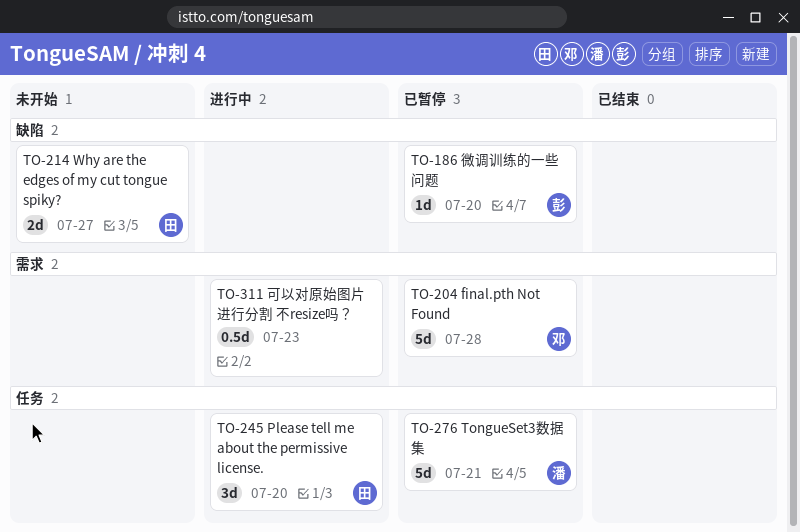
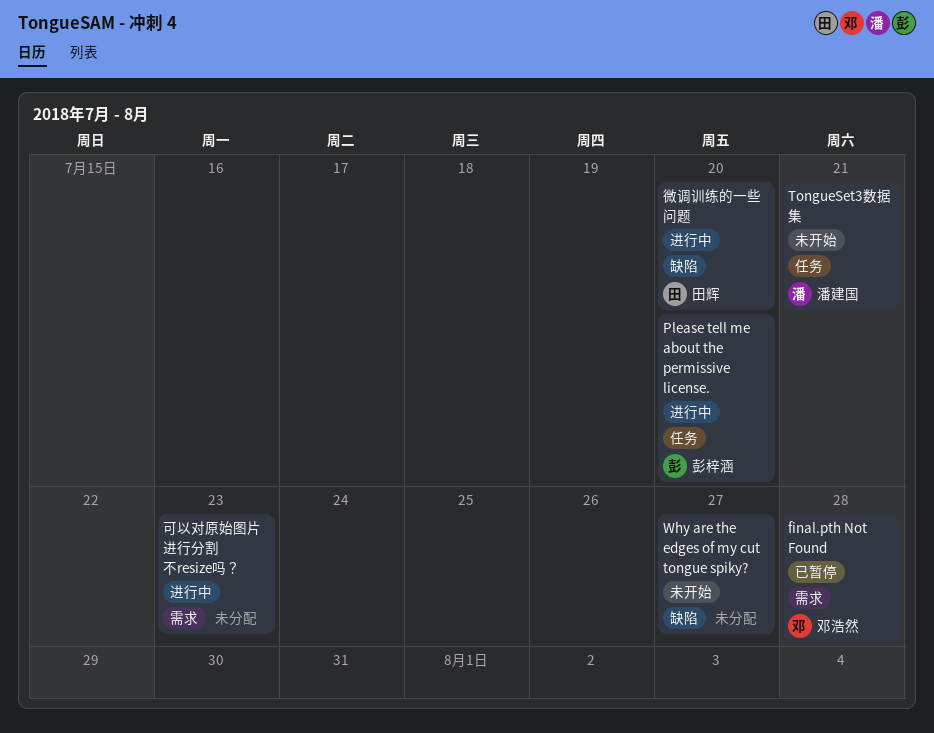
Please tell me about the permissive license., owner: 田辉 -> 彭梓涵
TongueSet3数据集, status: 已暂停 -> 未开始
Why are the edges of my cut tongue spiky?, owner: 田辉 -> none
微调训练的一些问题, status: 已暂停 -> 进行中
微调训练的一些问题, owner: 彭梓涵 -> 田辉

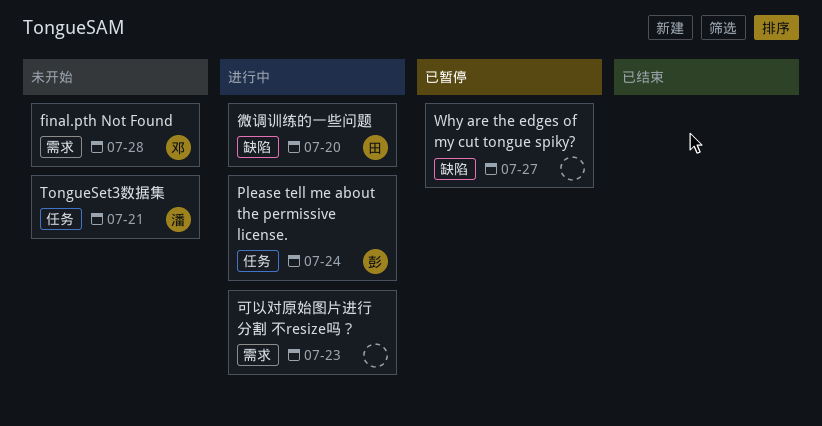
final.pth Not Found, status: 已暂停 -> 未开始
Please tell me about the permissive license., due: Jul 20 -> Jul 24
Why are the edges of my cut tongue spiky?, status: 未开始 -> 已暂停

